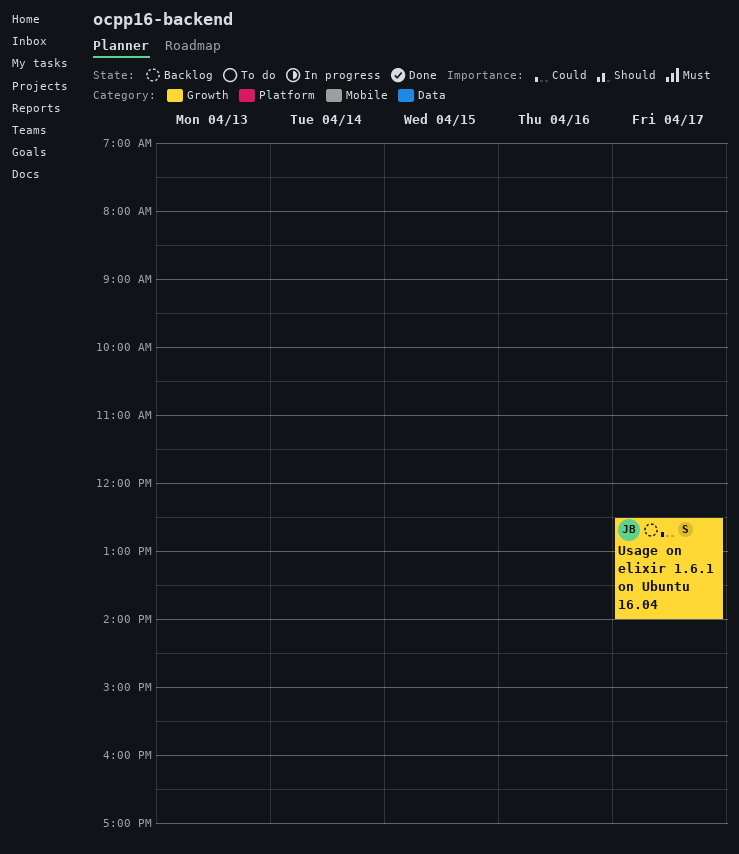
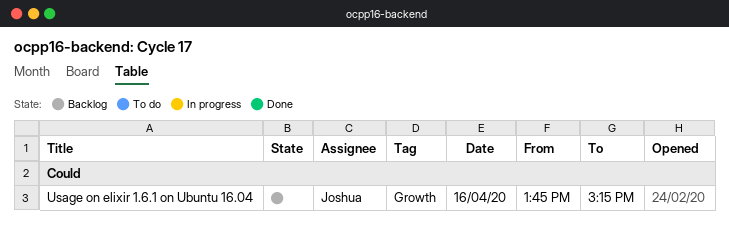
Usage on elixir 1.6.1 on Ubuntu 16.04, day: Apr 17 -> Apr 16
Usage on elixir 1.6.1 on Ubuntu 16.04, begins: 12:30 -> 13:45
Usage on elixir 1.6.1 on Ubuntu 16.04, ends: 14:00 -> 15:15

